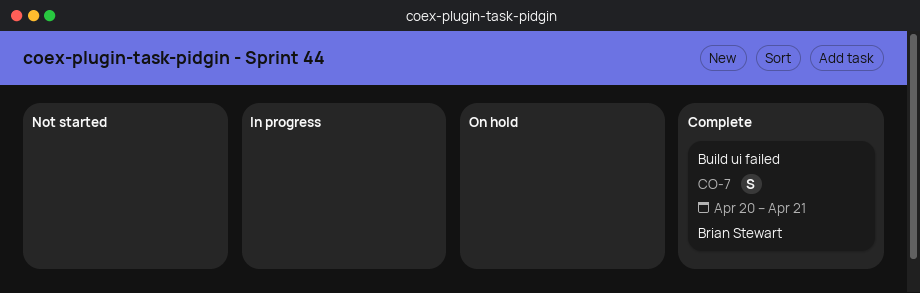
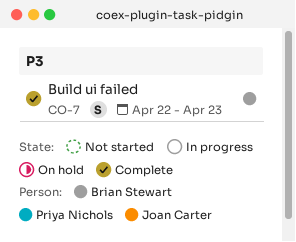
CO-7, start: Apr 20 -> Apr 22
CO-7, due: Apr 21 -> Apr 23

